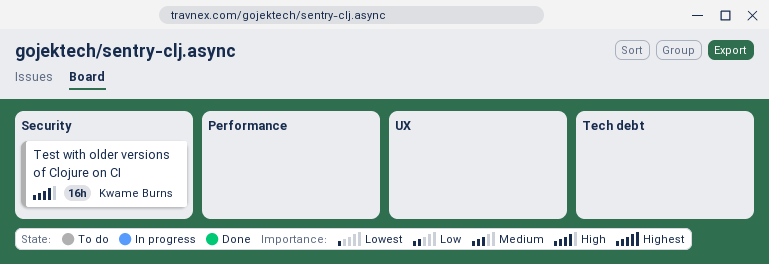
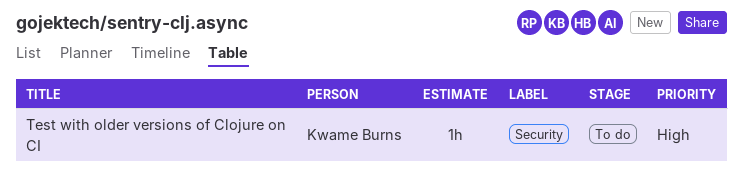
Test with older versions of Clojure on CI, estimate: 16h -> 1h

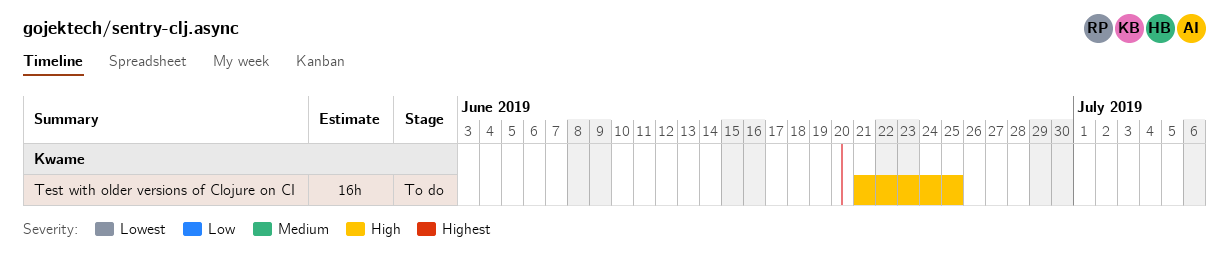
Test with older versions of Clojure on CI, estimate: 1h -> 16h

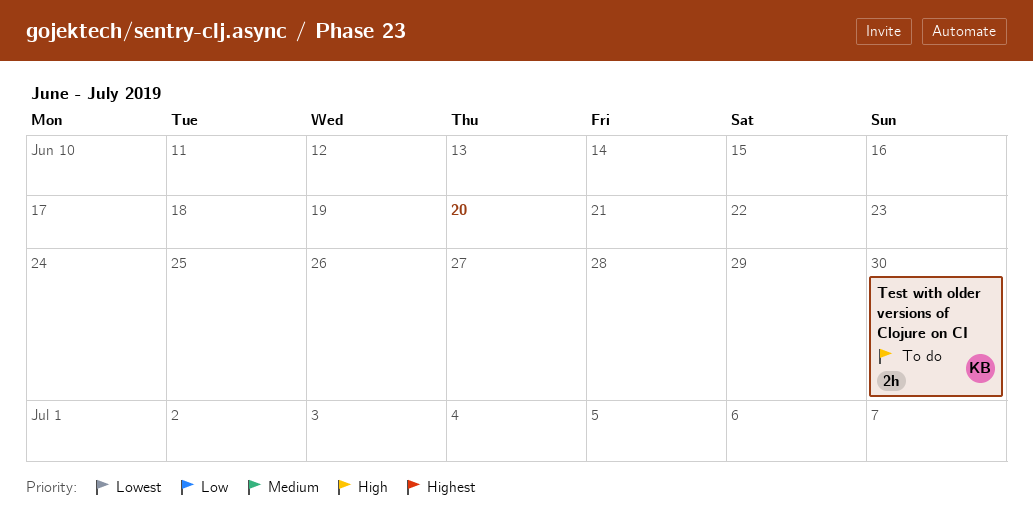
Test with older versions of Clojure on CI, estimate: 16h -> 2h
Test with older versions of Clojure on CI, due: Jun 25 -> Jun 30

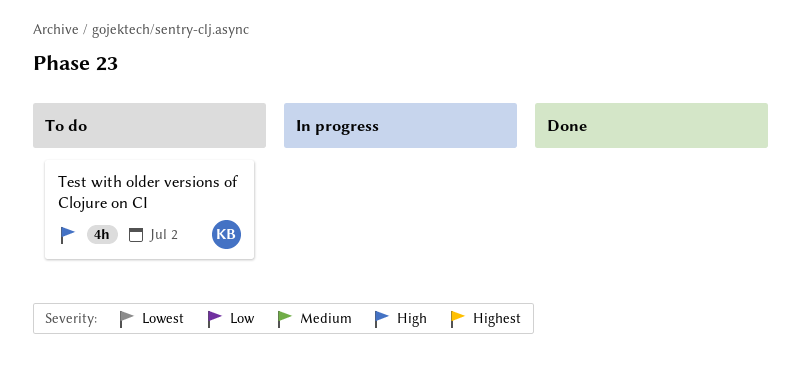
Test with older versions of Clojure on CI, estimate: 2h -> 4h
Test with older versions of Clojure on CI, due: Jun 30 -> Jul 2

